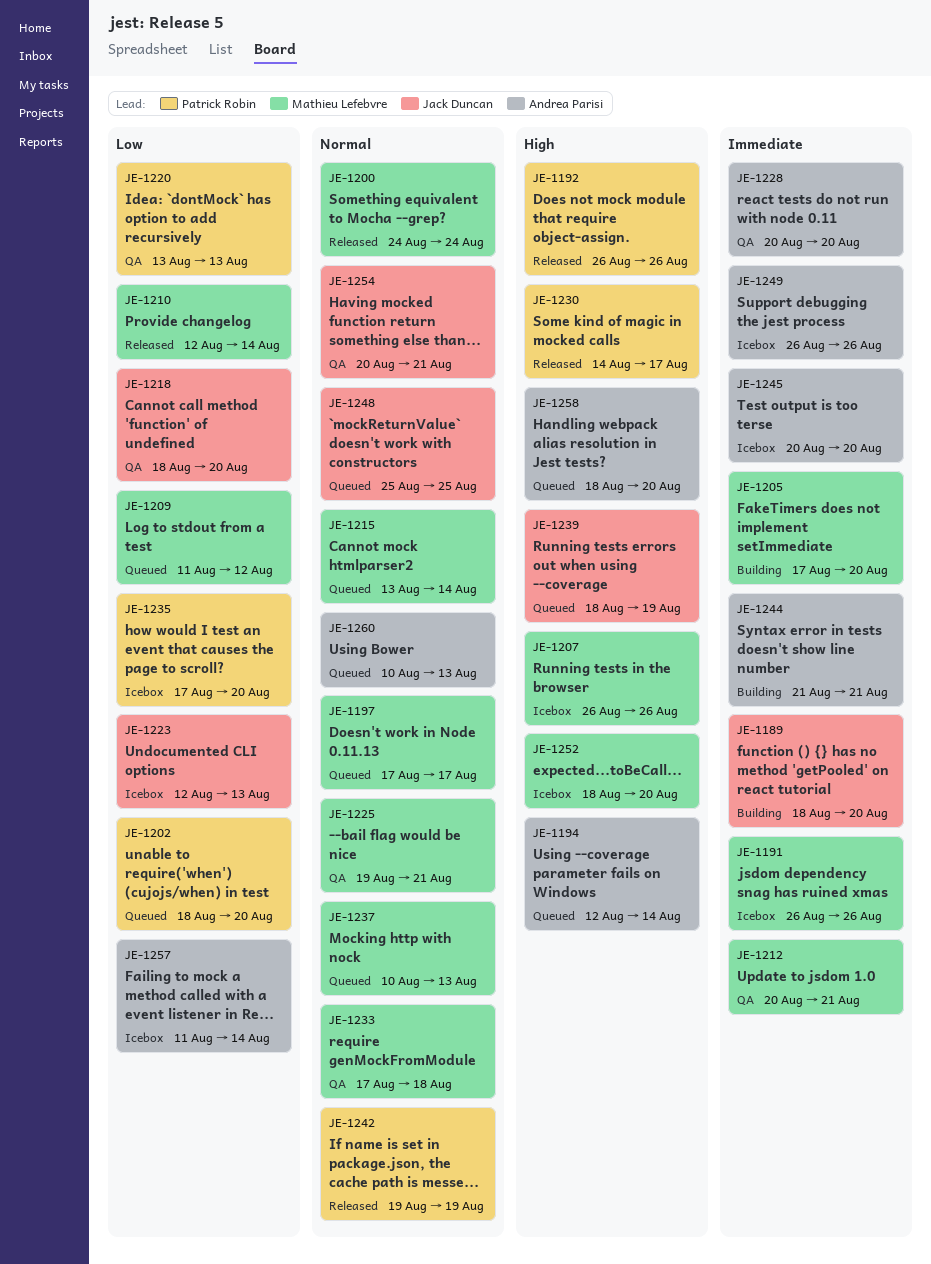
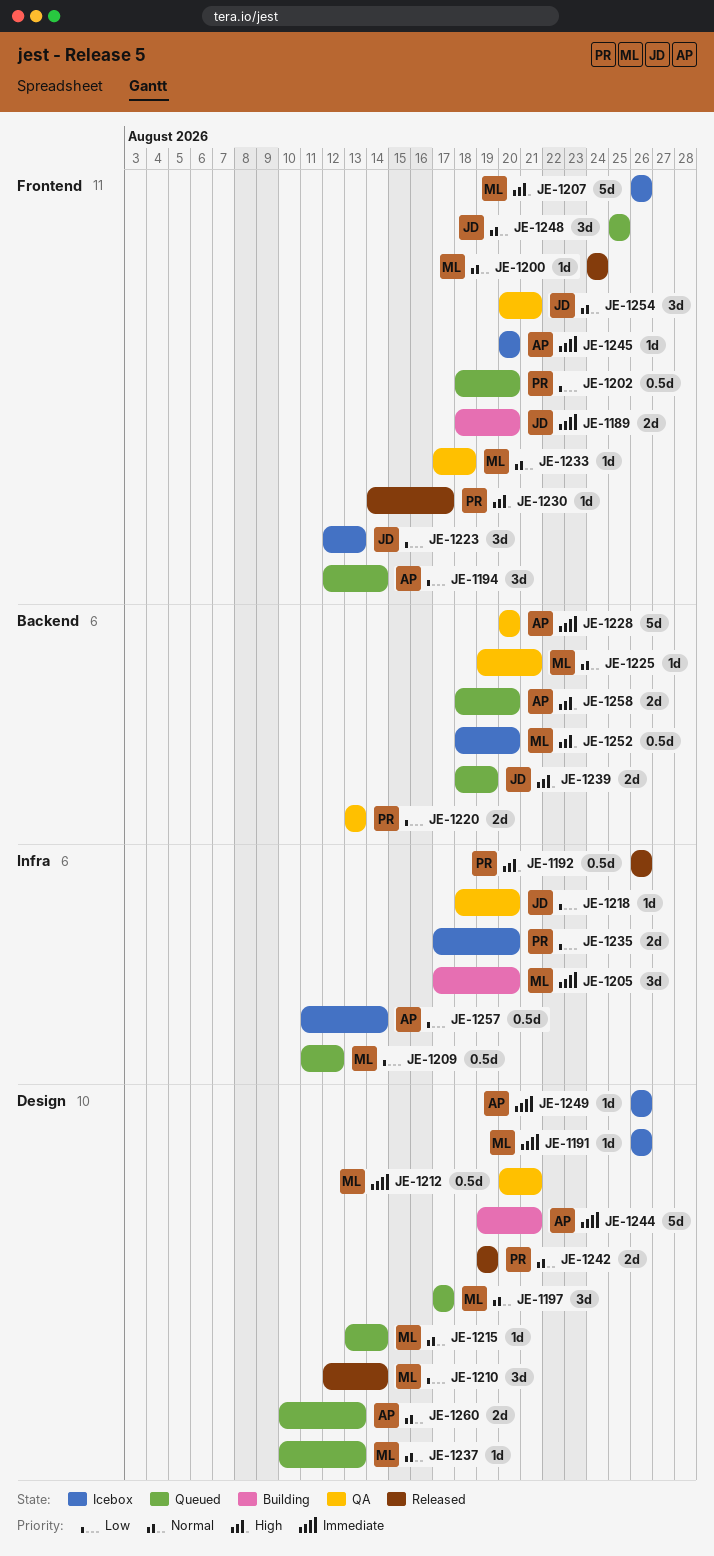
JE-1194, priority: High -> Low
JE-1244, start: Aug 21 -> Aug 19

